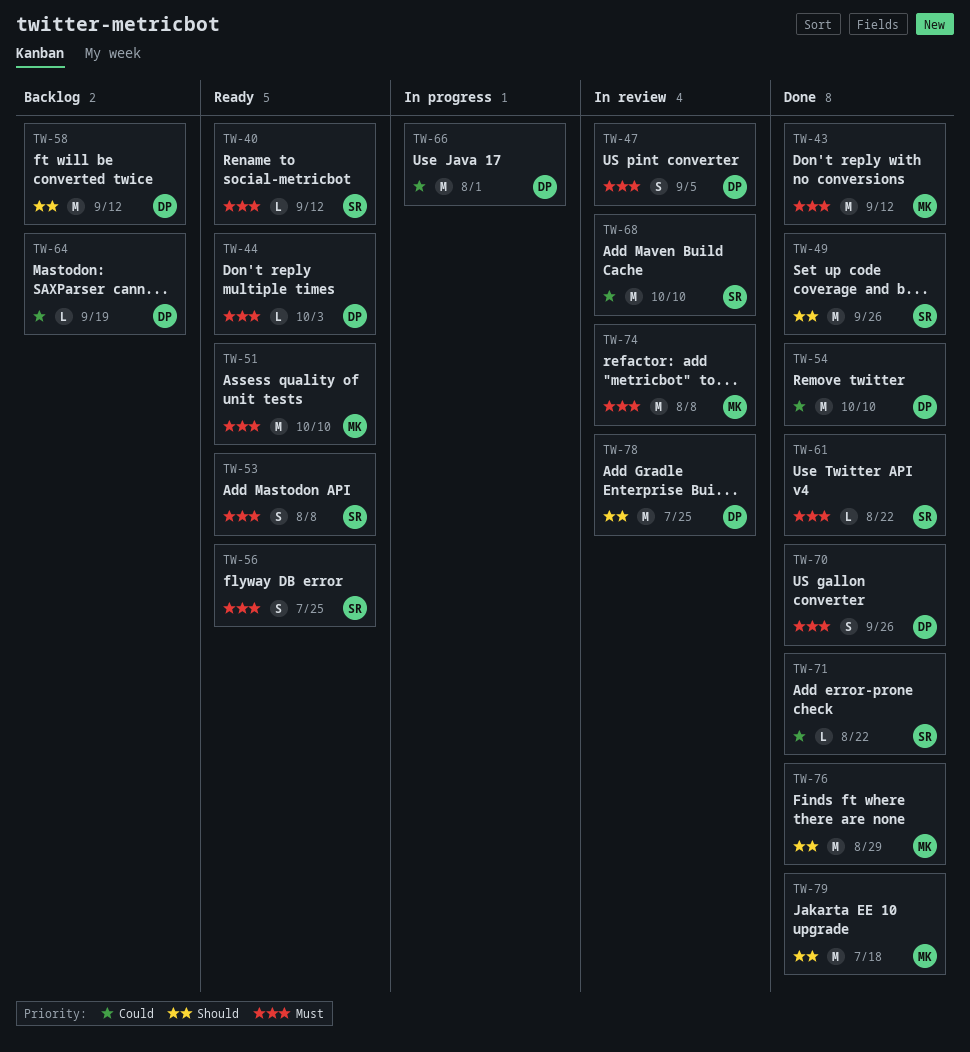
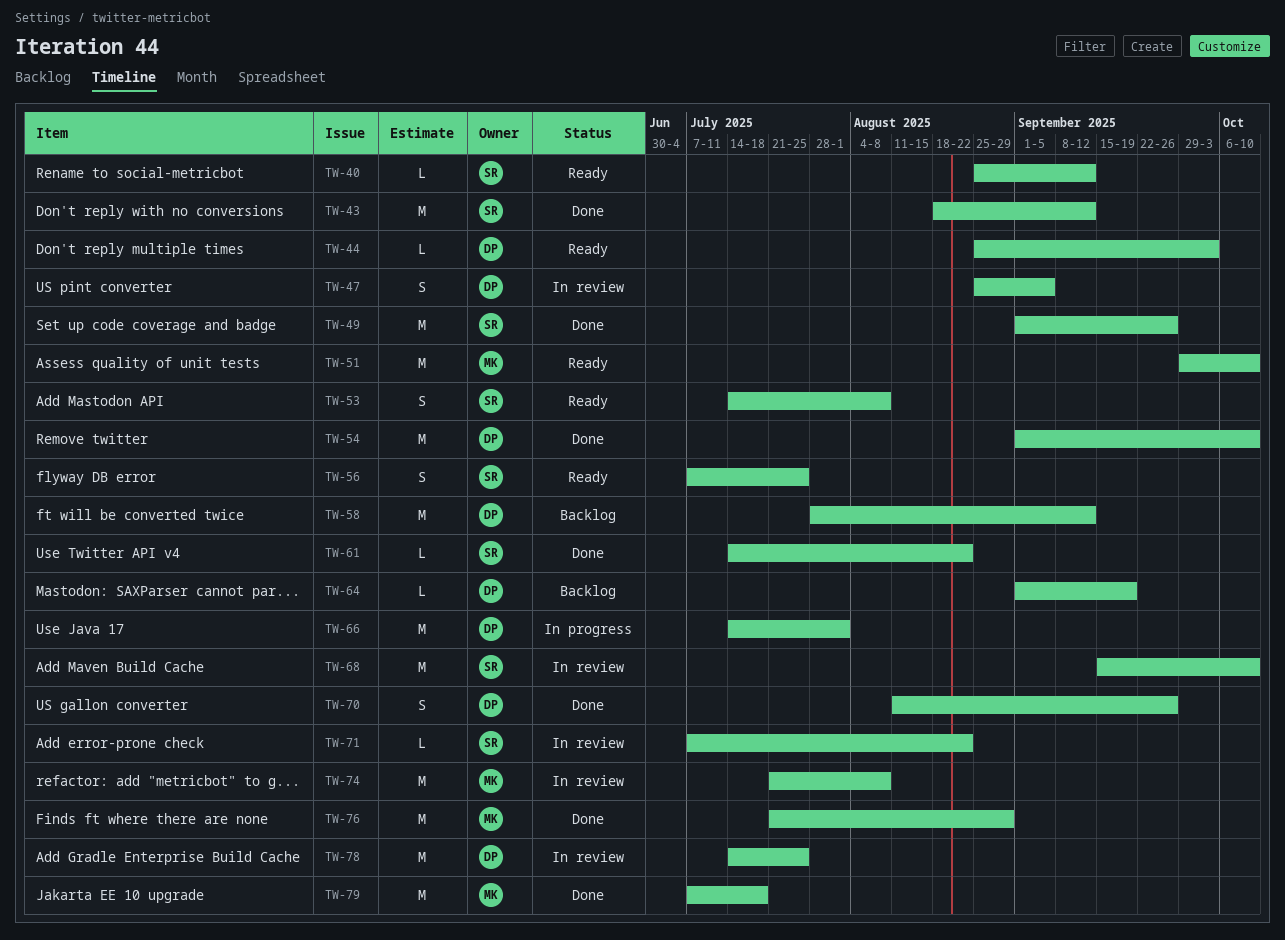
TW-43, owner: MK -> SR
TW-71, status: Done -> In review

